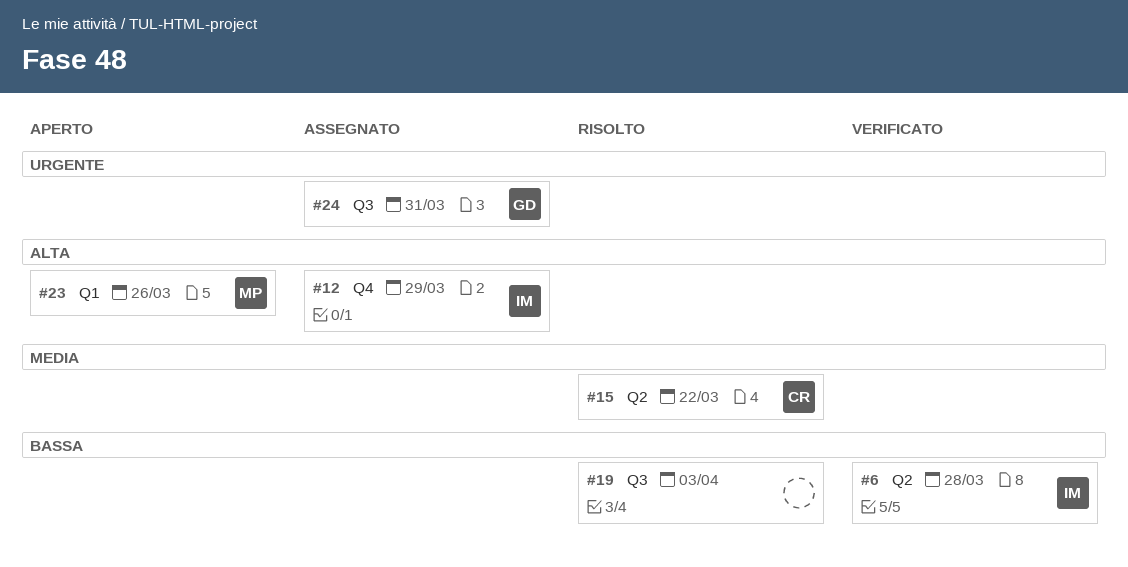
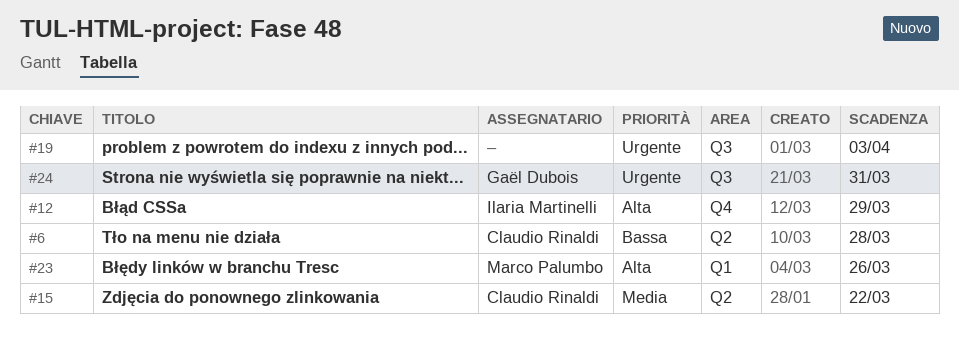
#6, owner: Ilaria Martinelli -> Claudio Rinaldi
#19, priority: Bassa -> Urgente

